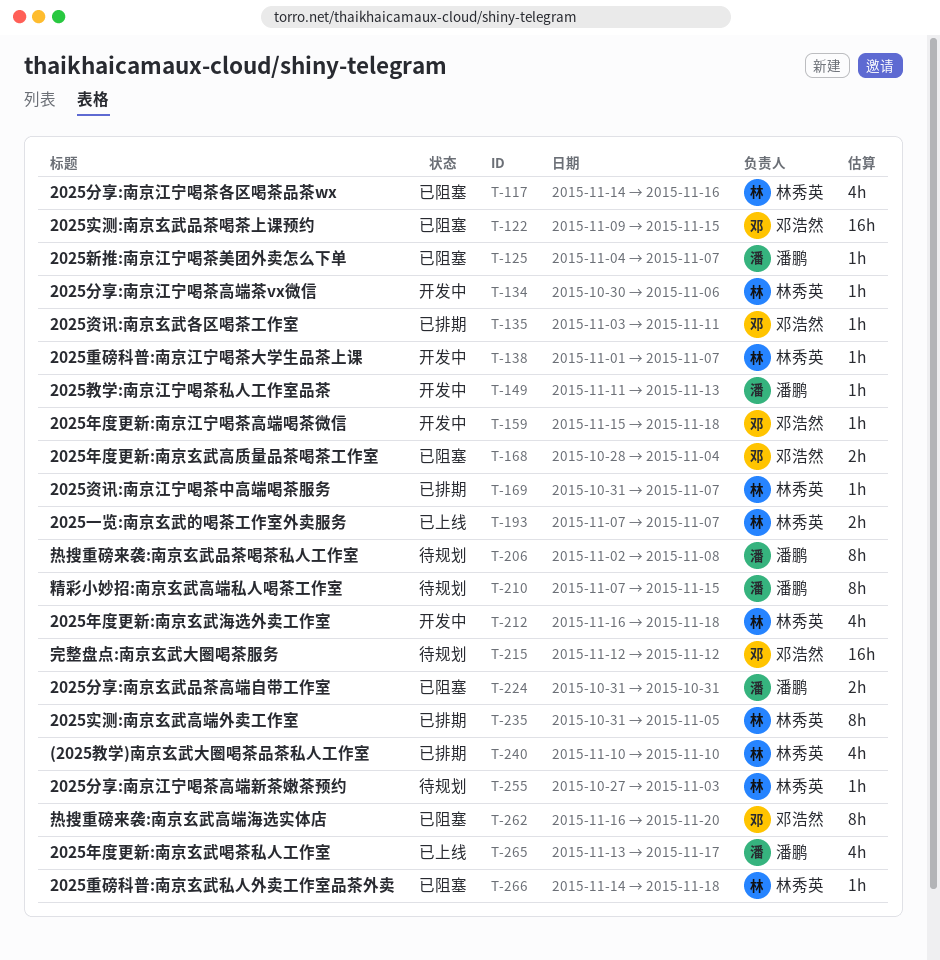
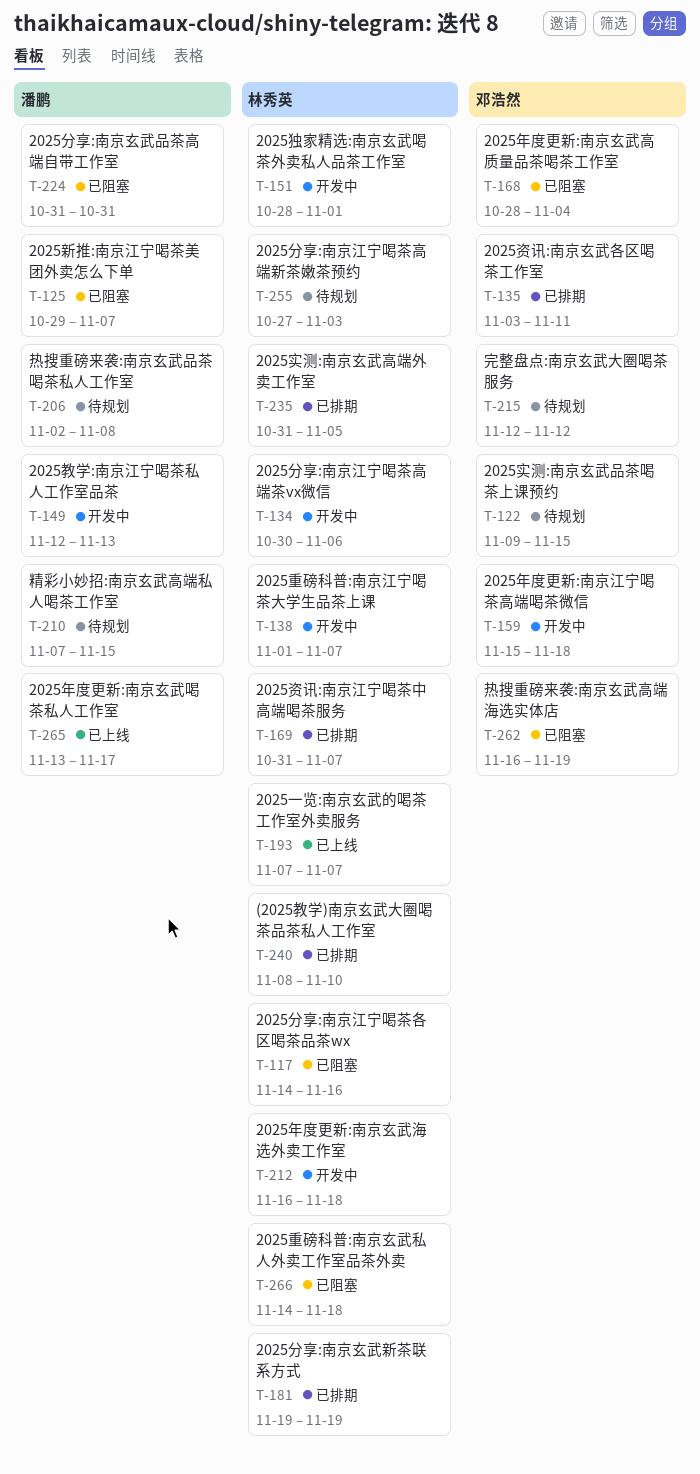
T-122, status: 已阻塞 -> 待规划
T-125, start: Nov 4 -> Oct 29
T-149, start: Nov 11 -> Nov 12
T-151: none -> present
T-181: none -> present
T-240, start: Nov 10 -> Nov 8
T-262, due: Nov 20 -> Nov 19

